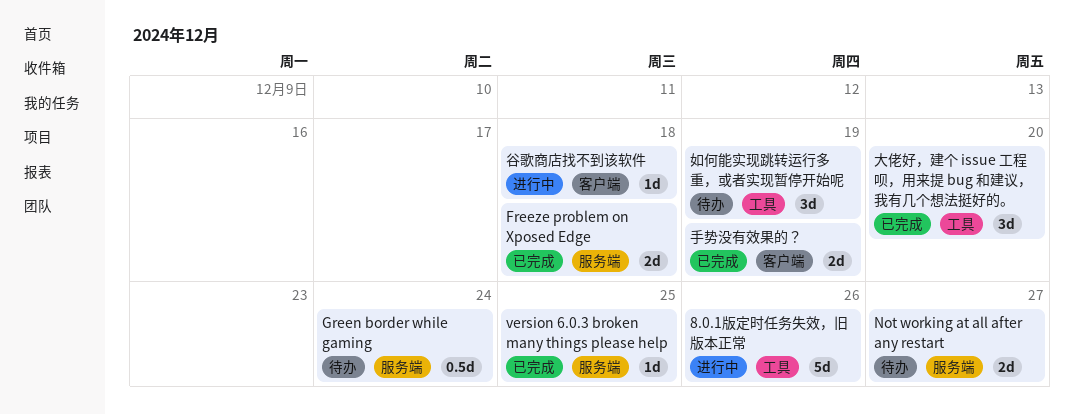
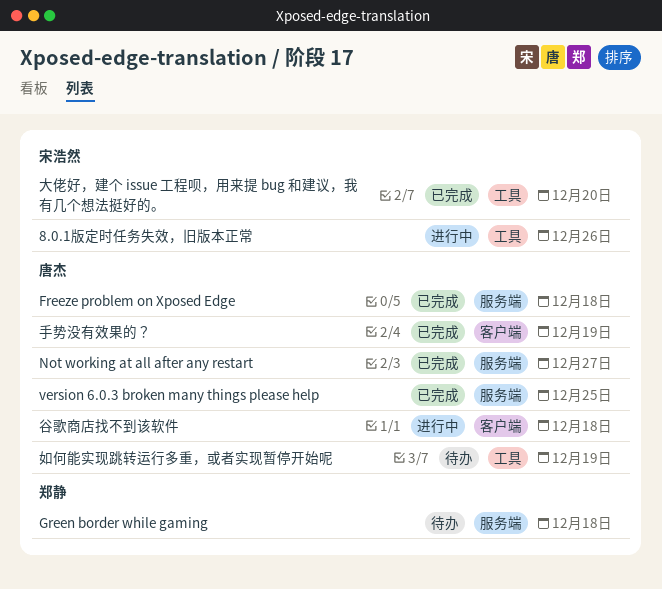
Green border while gaming, due: Dec 24 -> Dec 18
Not working at all after any restart, status: 待办 -> 已完成

